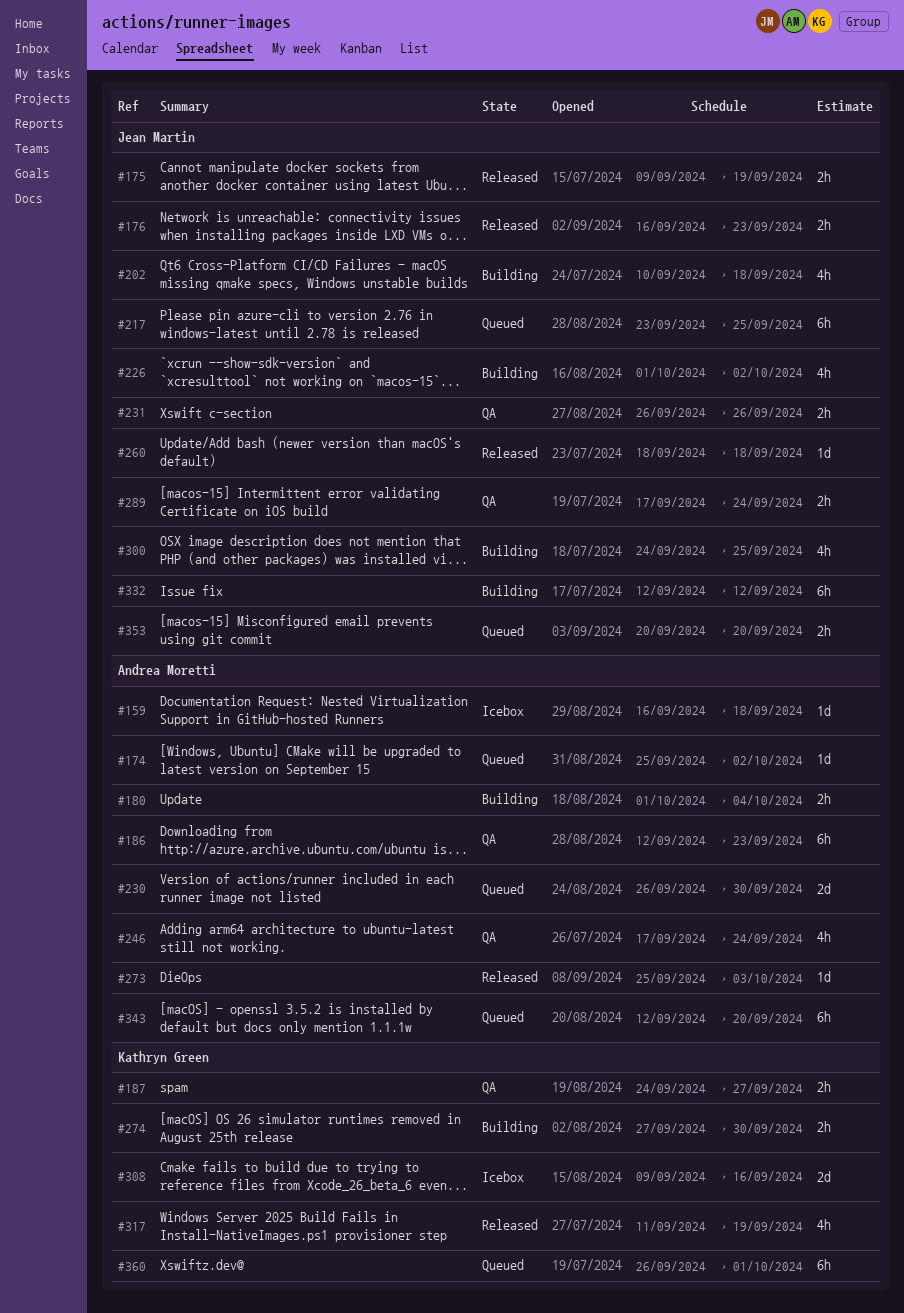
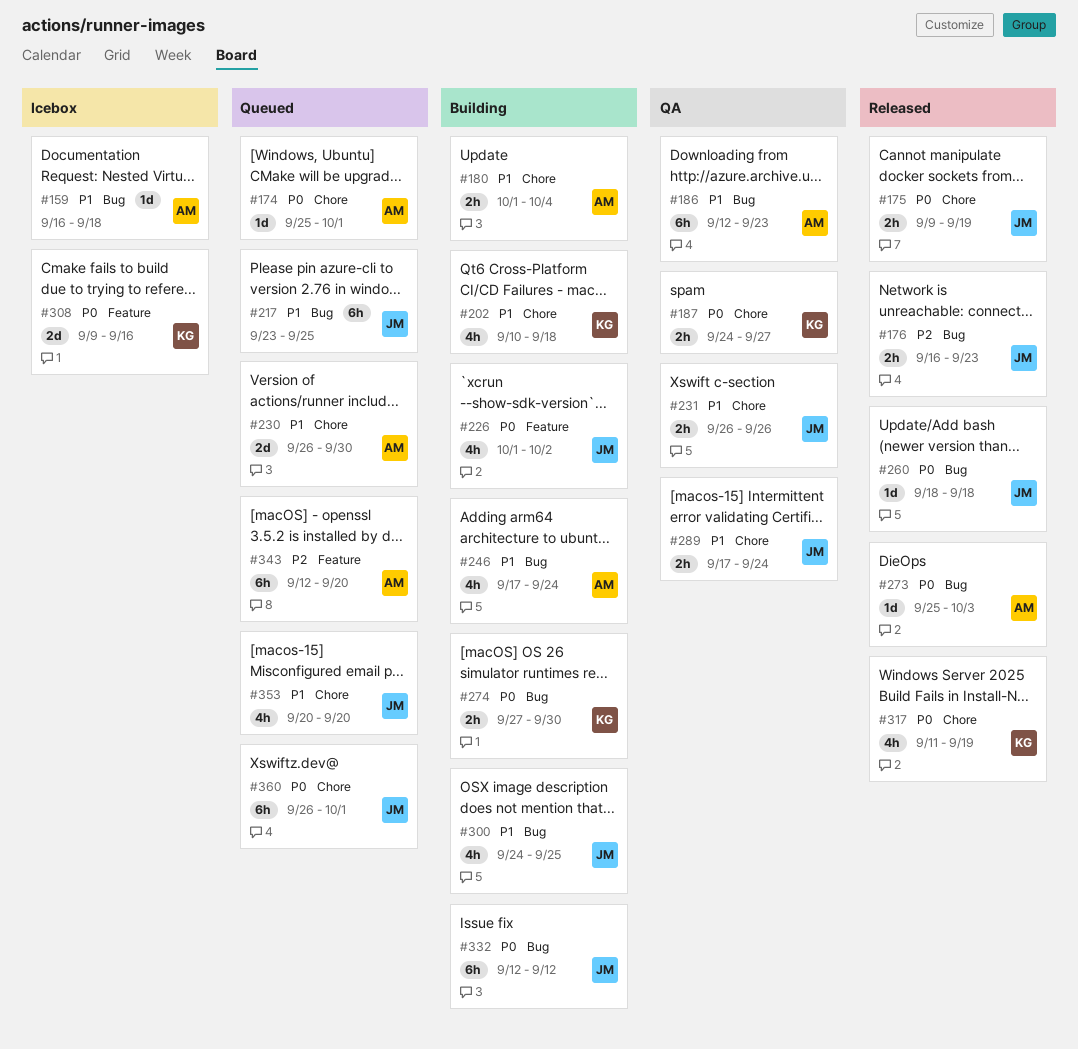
#174, due: Oct 2 -> Oct 1
#202, owner: Jean Martin -> Kathryn Green
#246, status: QA -> Building
#353, estimate: 2h -> 4h
#360, owner: Kathryn Green -> Jean Martin

